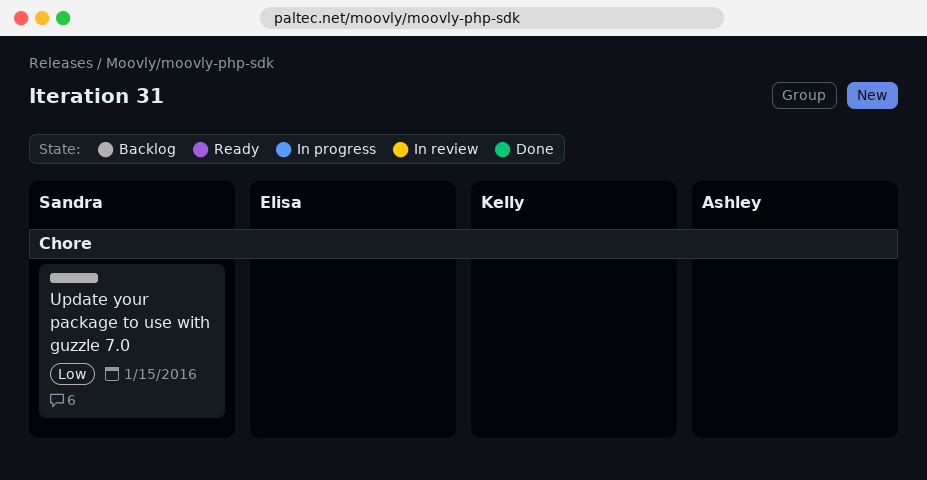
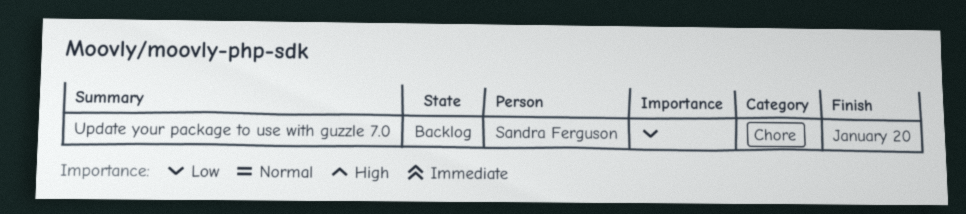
Update your package to use with guzzle 7.0, due: Jan 15 -> Jan 20

